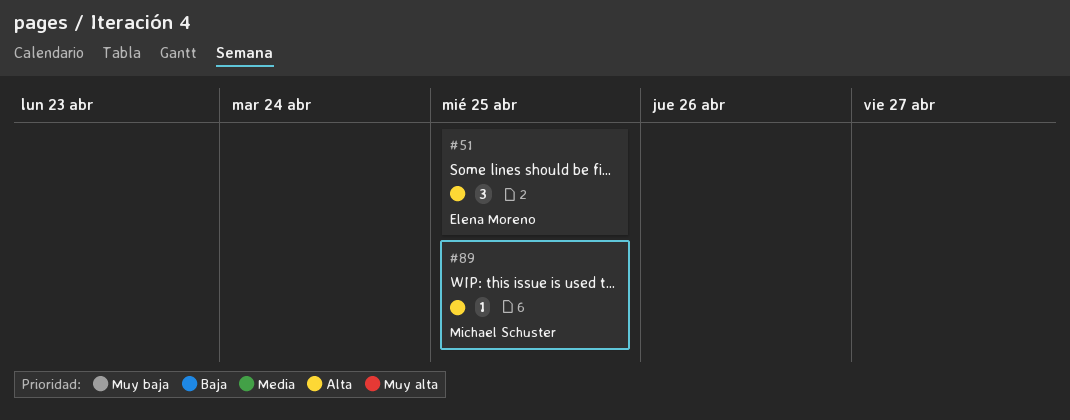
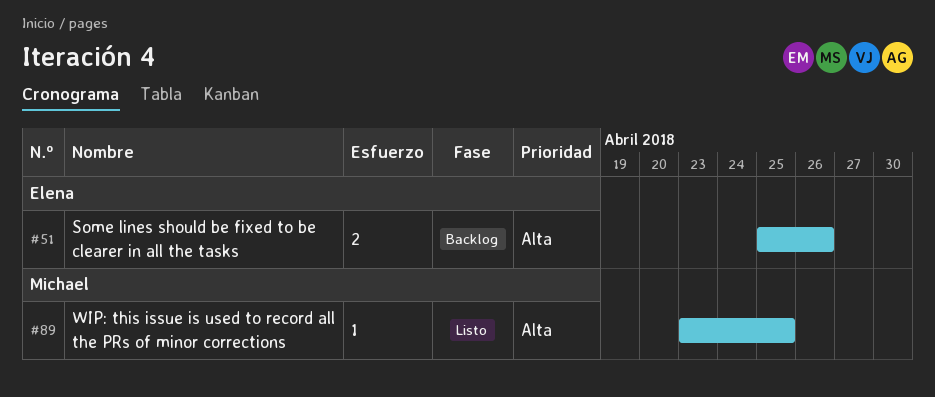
#51, estimate: 3 -> 2
#51, due: Apr 25 -> Apr 26

